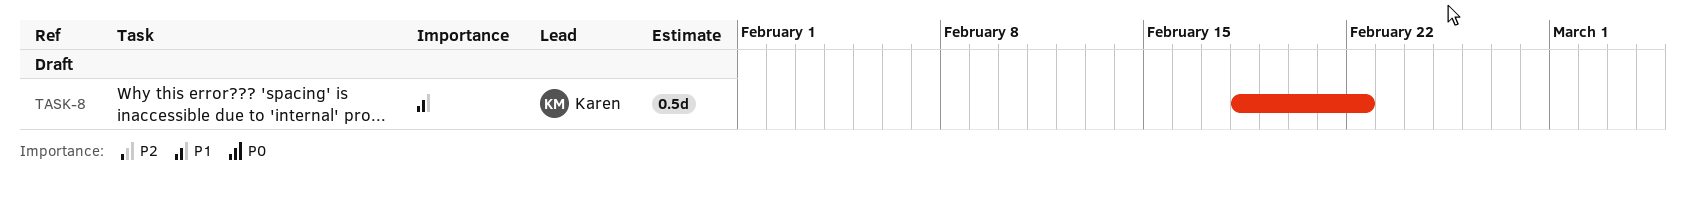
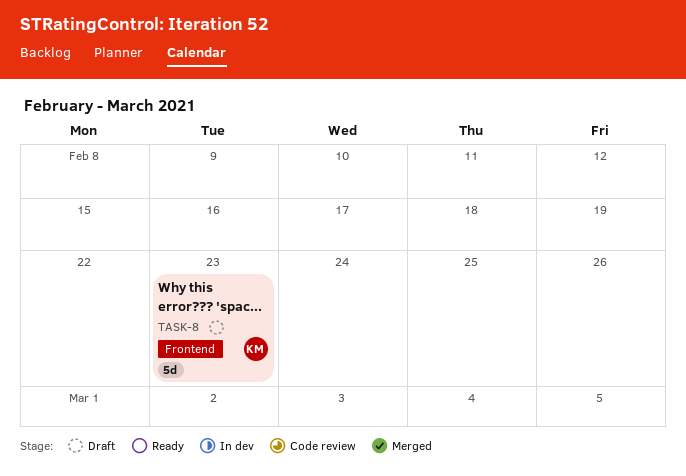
TASK-8, estimate: 0.5d -> 5d
TASK-8, due: Feb 22 -> Feb 23

